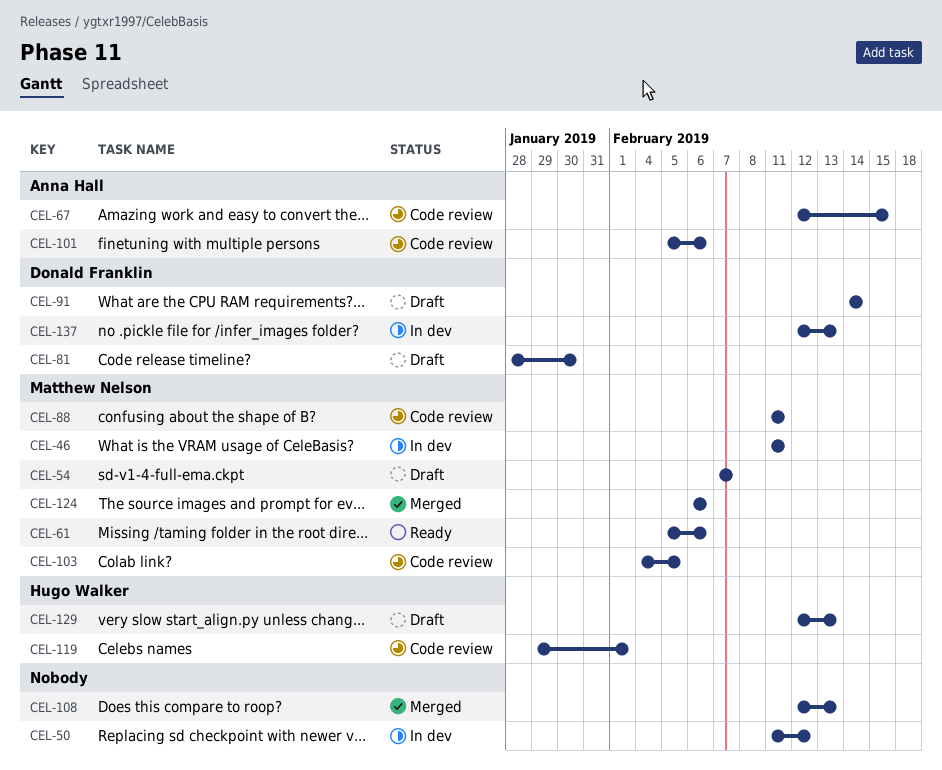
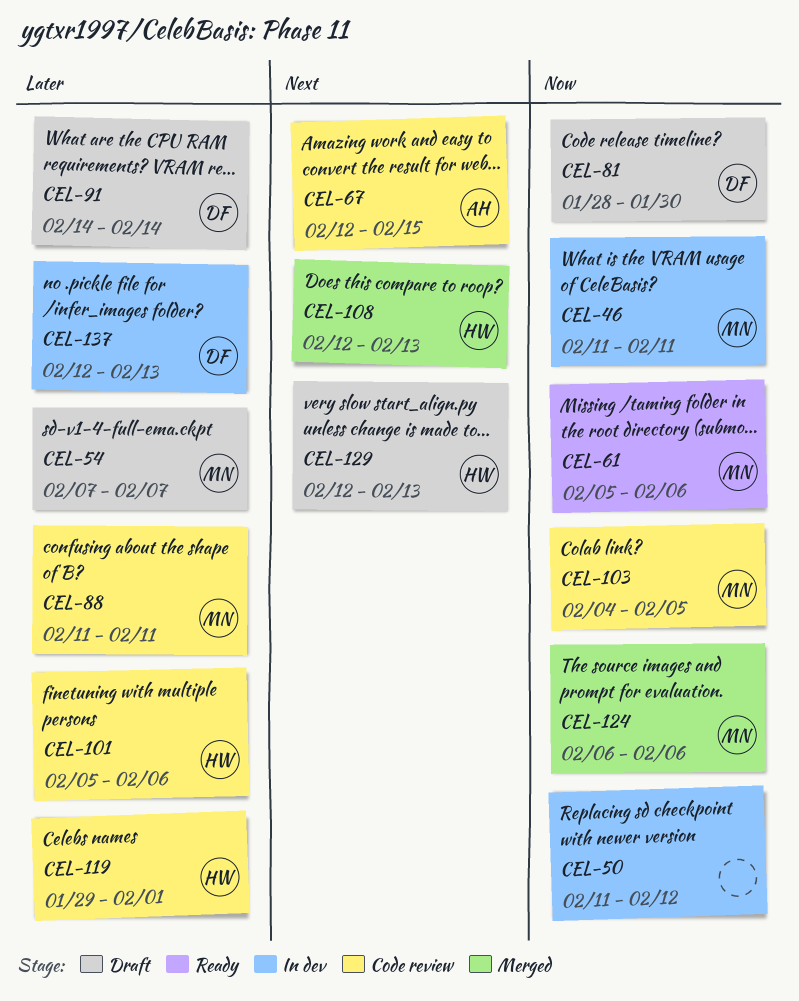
CEL-101, owner: Anna Hall -> Hugo Walker
CEL-108, owner: none -> Hugo Walker

